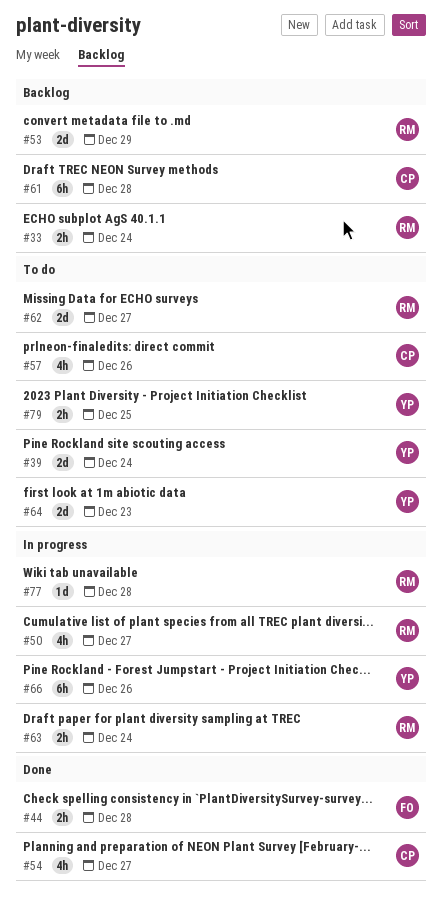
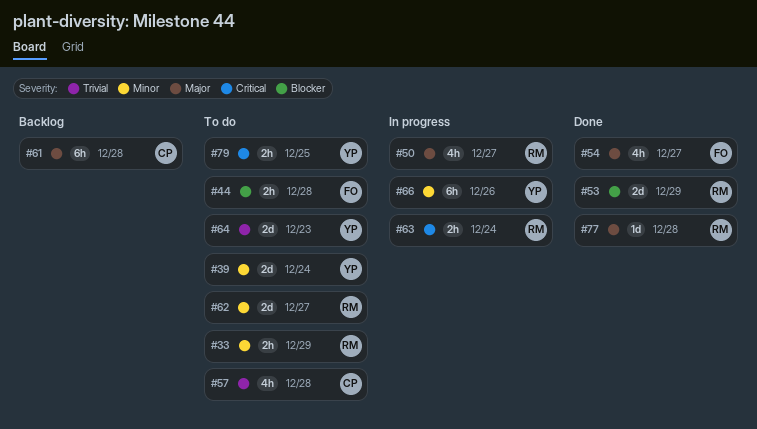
#33, status: Backlog -> To do
#33, due: Dec 24 -> Dec 29
#44, status: Done -> To do
#53, status: Backlog -> Done
#54, owner: CP -> FO
#57, due: Dec 26 -> Dec 28
#77, status: In progress -> Done

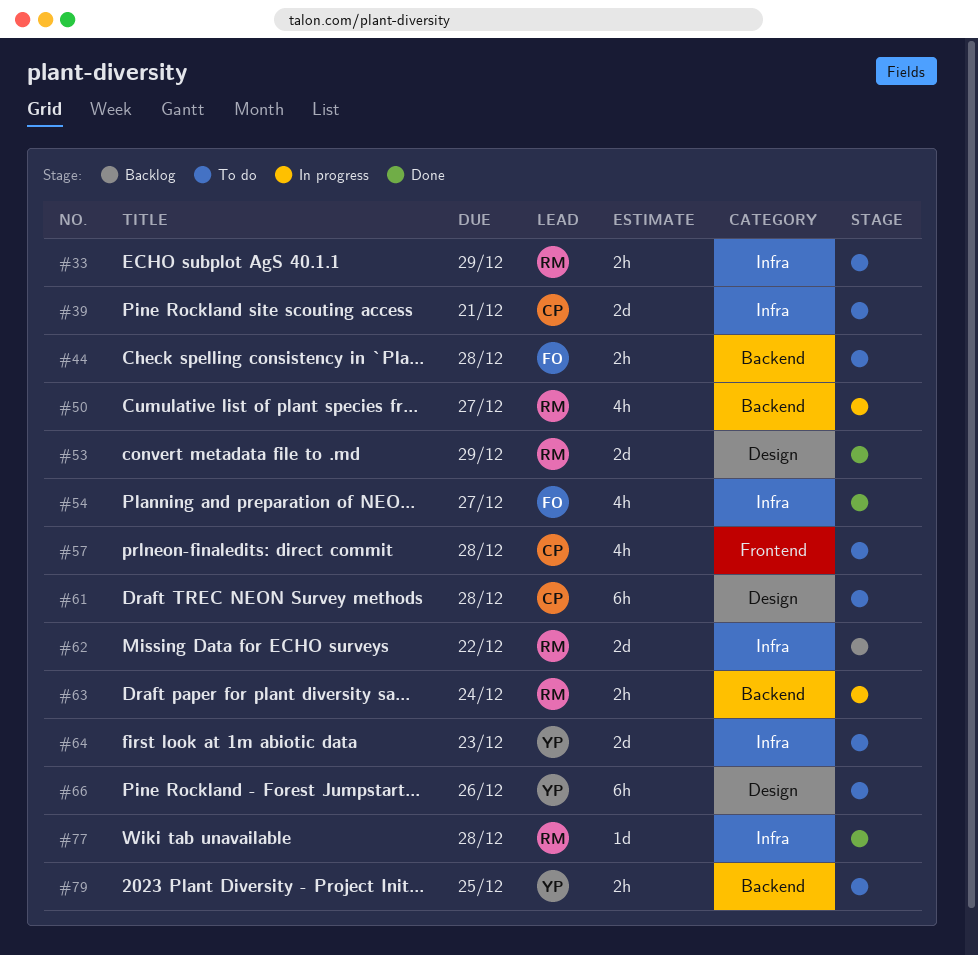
#39, owner: YP -> CP
#39, due: Dec 24 -> Dec 21
#61, status: Backlog -> To do
#62, status: To do -> Backlog
#62, due: Dec 27 -> Dec 22
#66, status: In progress -> To do

